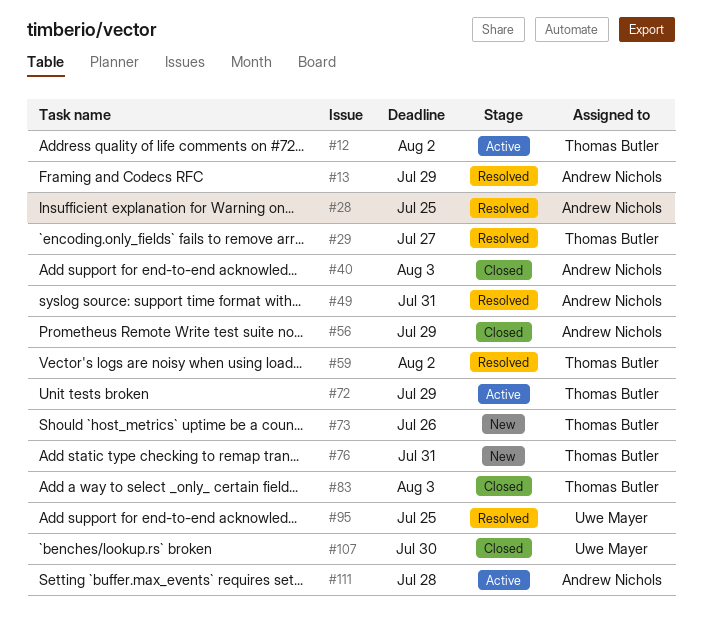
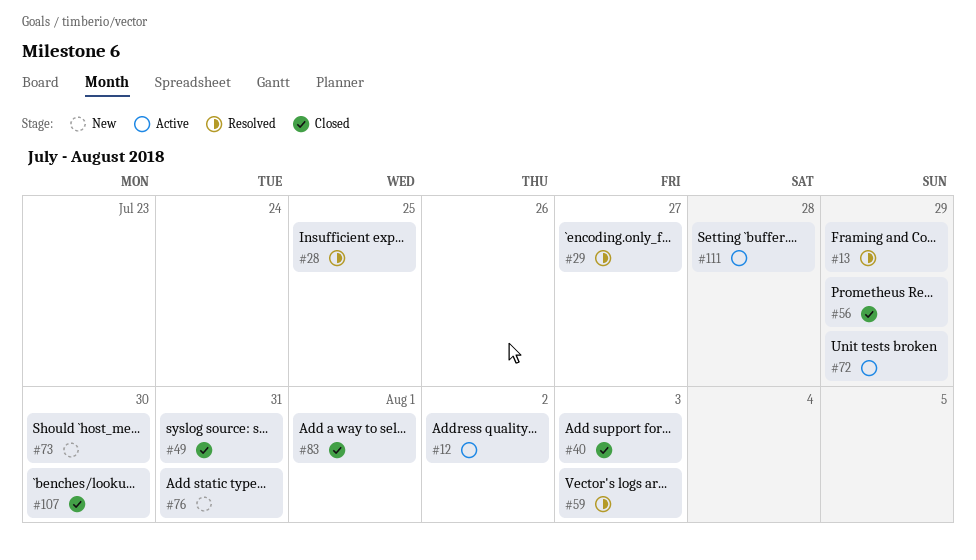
#49, status: Resolved -> Closed
#59, due: Aug 2 -> Aug 3
#73, due: Jul 26 -> Jul 30
#83, due: Aug 3 -> Aug 1
#95: present -> none

